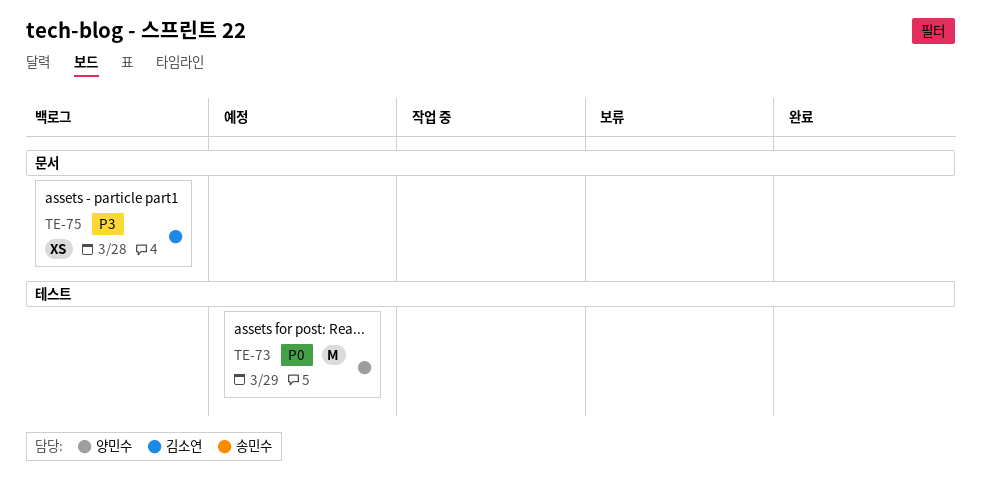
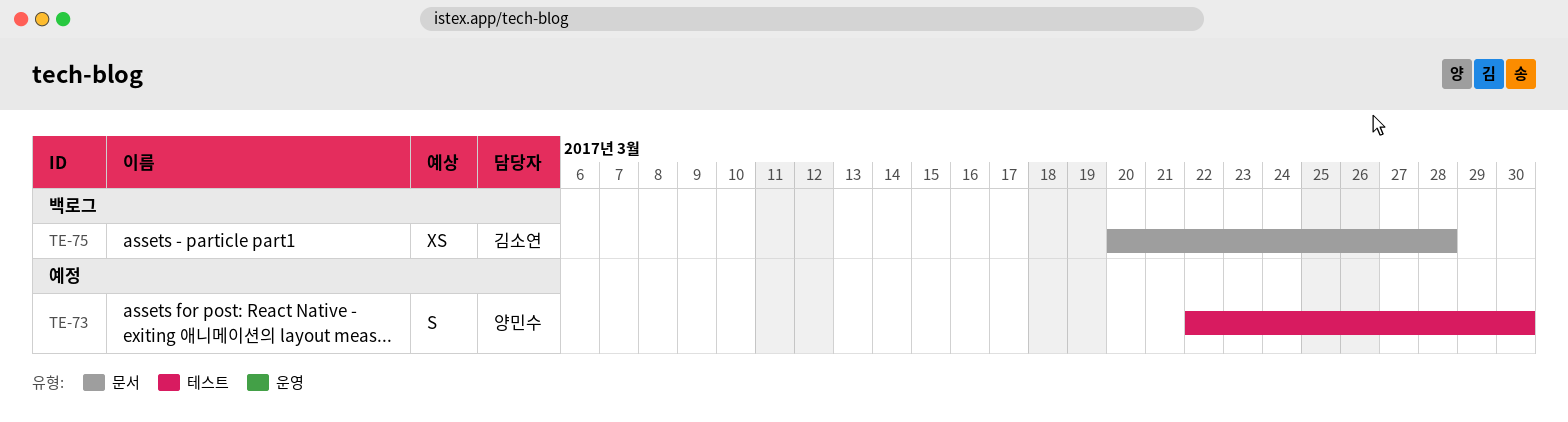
TE-73, estimate: M -> S
TE-73, due: Mar 29 -> Mar 30

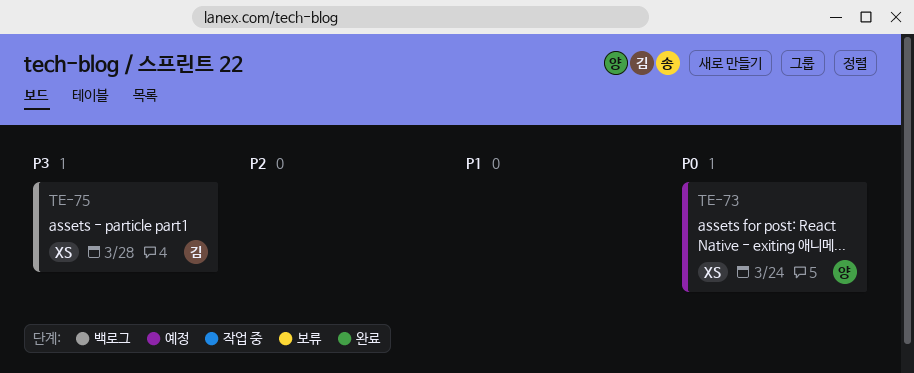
TE-73, estimate: S -> XS
TE-73, due: Mar 30 -> Mar 24

